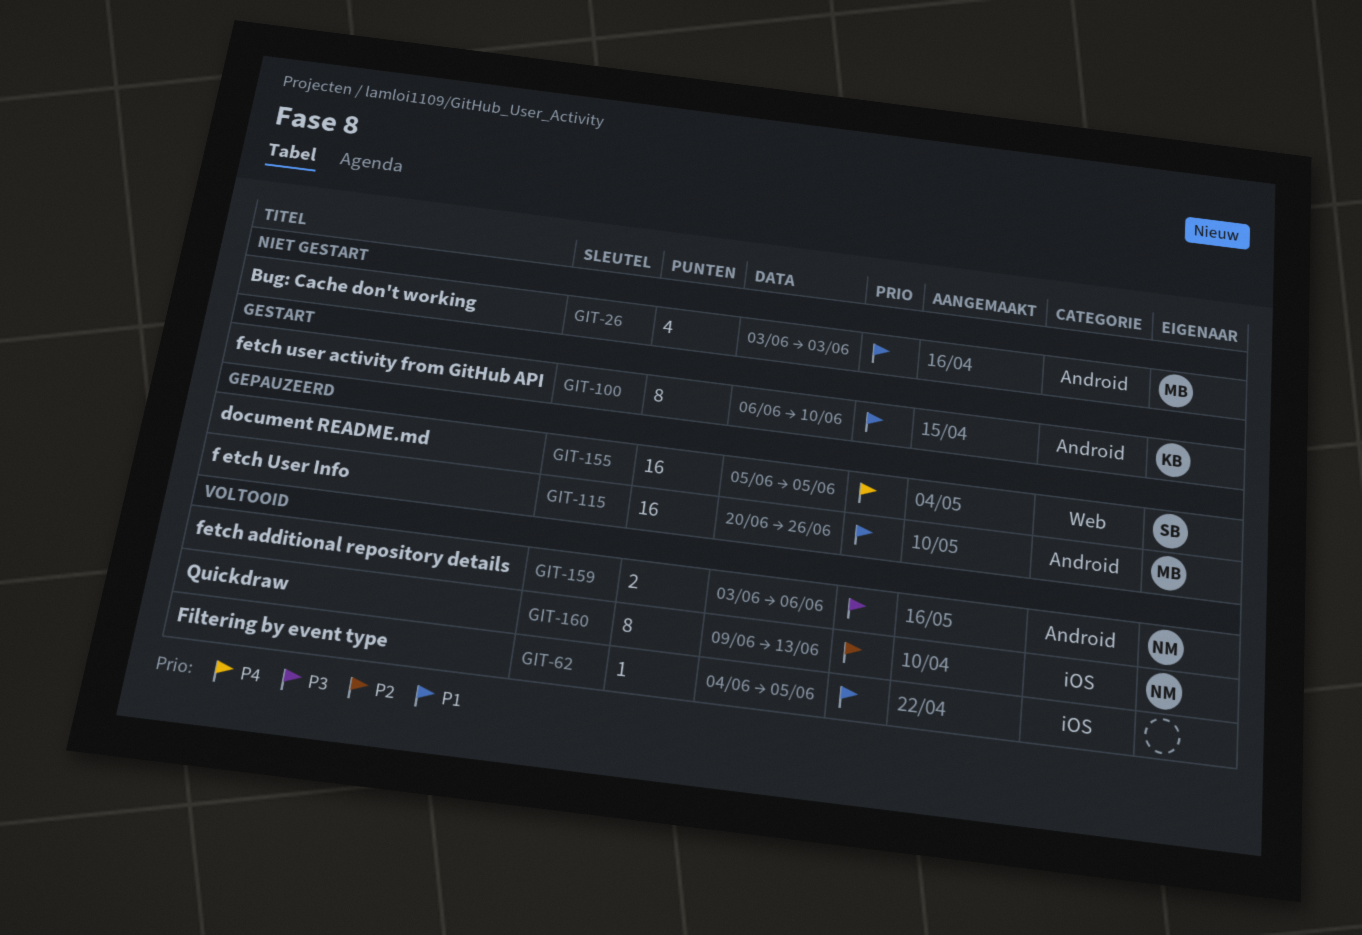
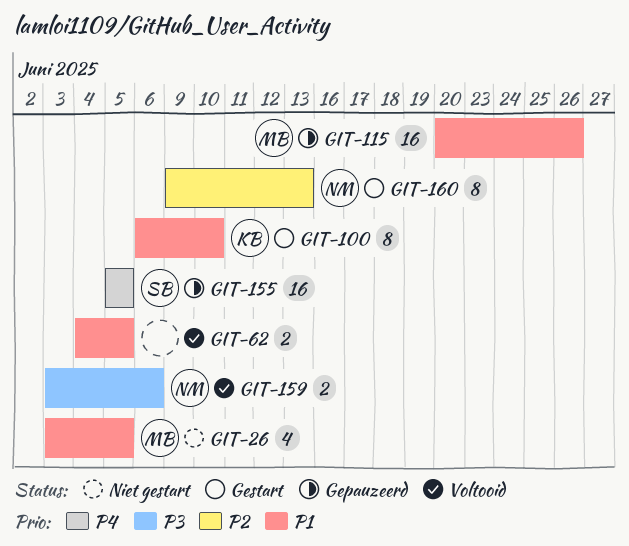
GIT-26, due: Jun 3 -> Jun 5
GIT-62, estimate: 1 -> 2
GIT-160, status: Voltooid -> Gestart

